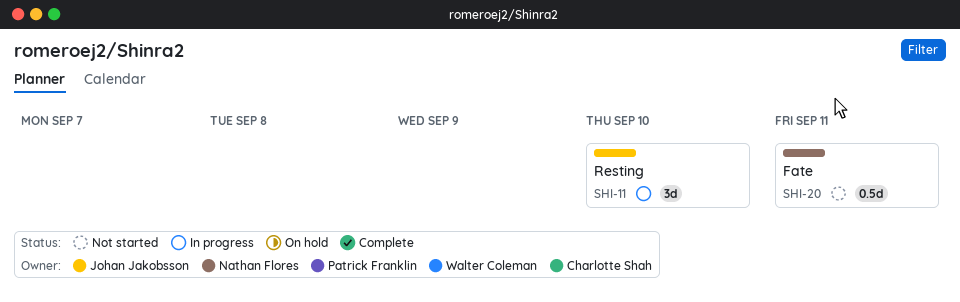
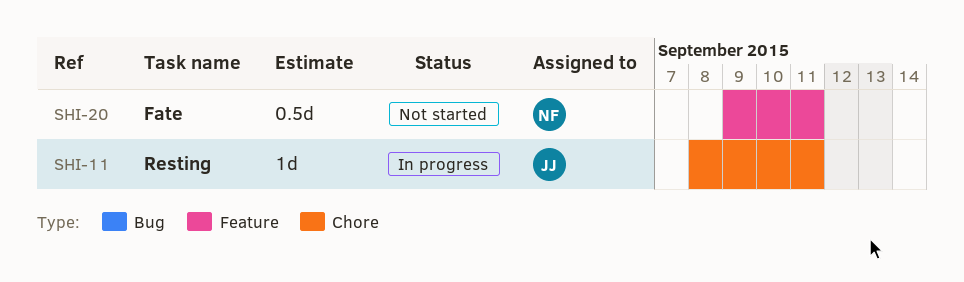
SHI-11, estimate: 3d -> 1d
SHI-11, due: Sep 10 -> Sep 11

